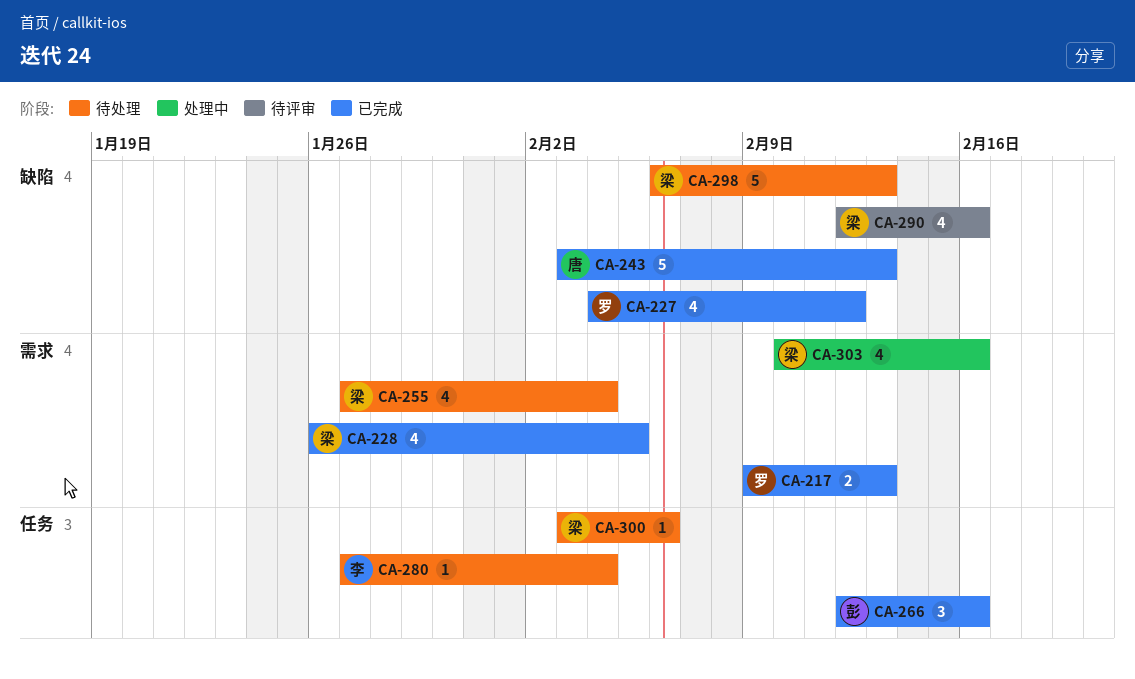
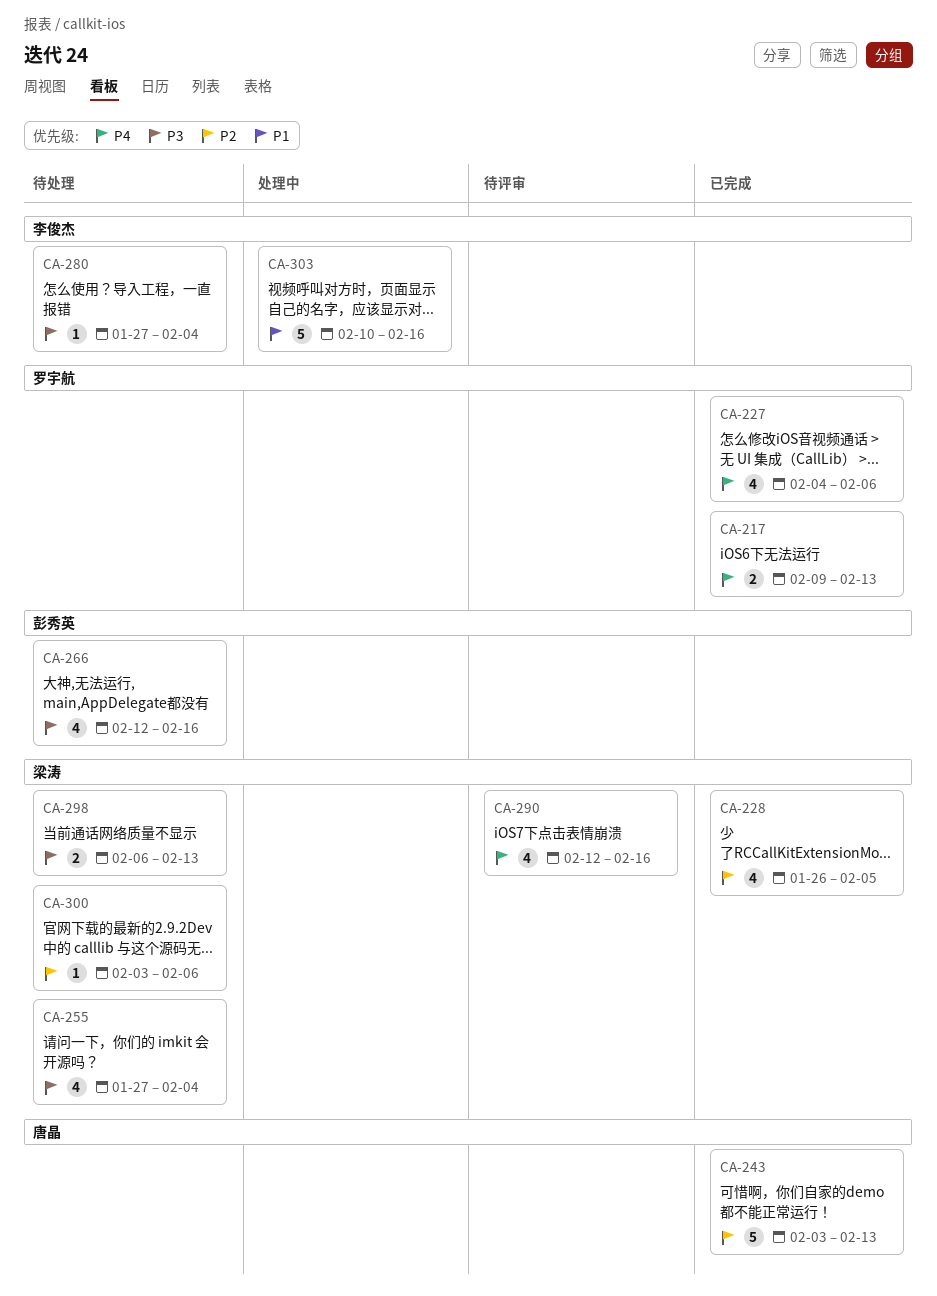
CA-227, due: Feb 12 -> Feb 6
CA-266, status: 已完成 -> 待处理
CA-266, estimate: 3 -> 4
CA-298, estimate: 5 -> 2
CA-303, owner: 梁涛 -> 李俊杰
CA-303, estimate: 4 -> 5

